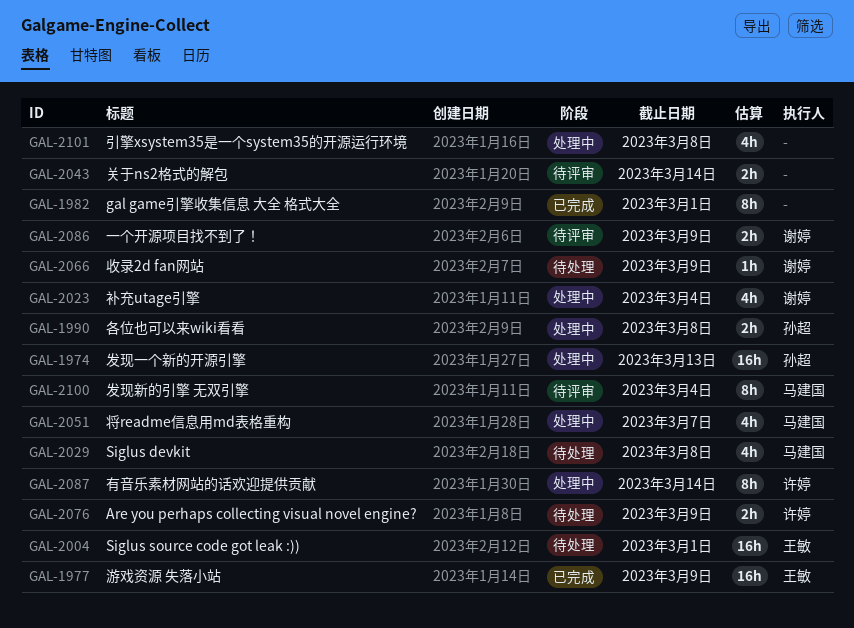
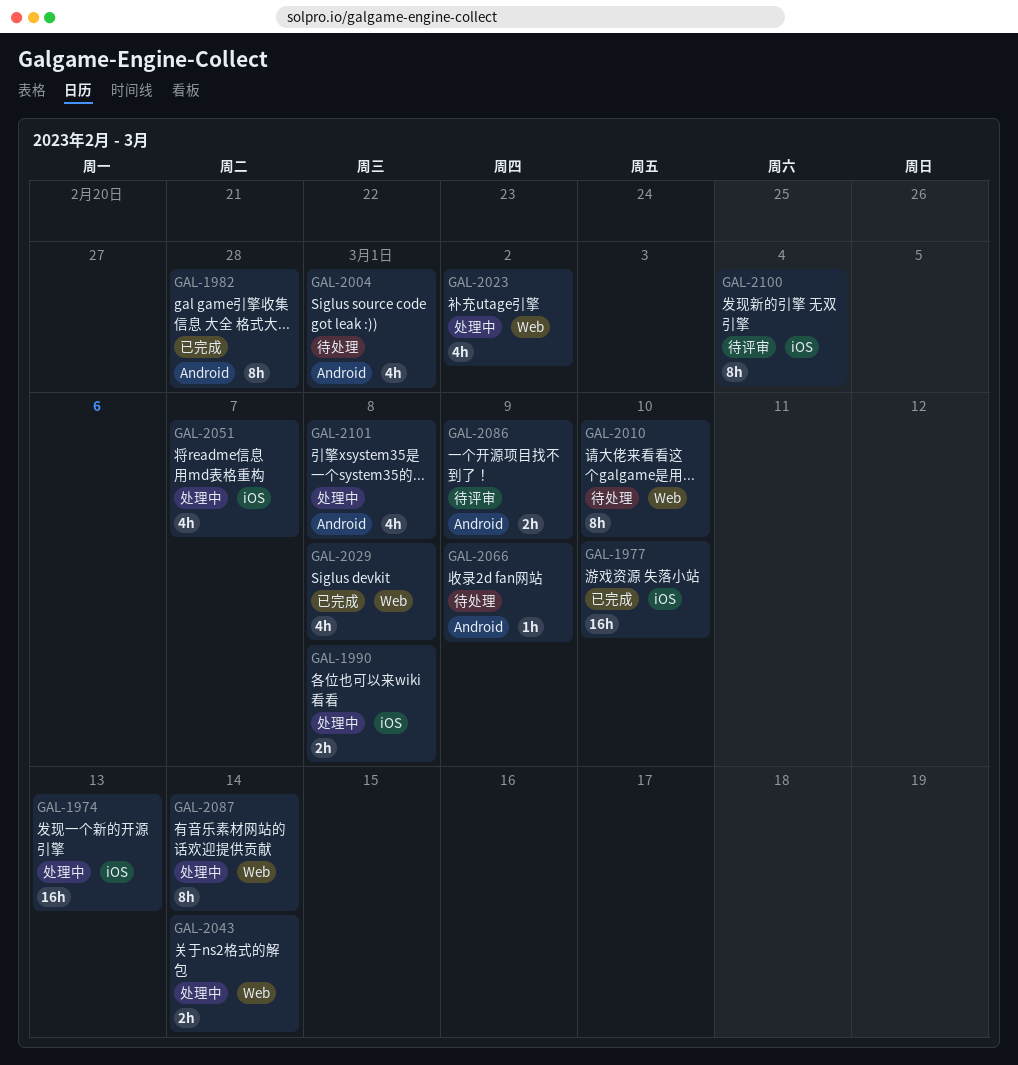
GAL-1977, due: Mar 9 -> Mar 10
GAL-1982, due: Mar 1 -> Feb 28
GAL-2004, estimate: 16h -> 4h
GAL-2010: none -> present
GAL-2023, due: Mar 4 -> Mar 2
GAL-2029, status: 待处理 -> 已完成
GAL-2043, status: 待评审 -> 处理中
GAL-2076: present -> none

